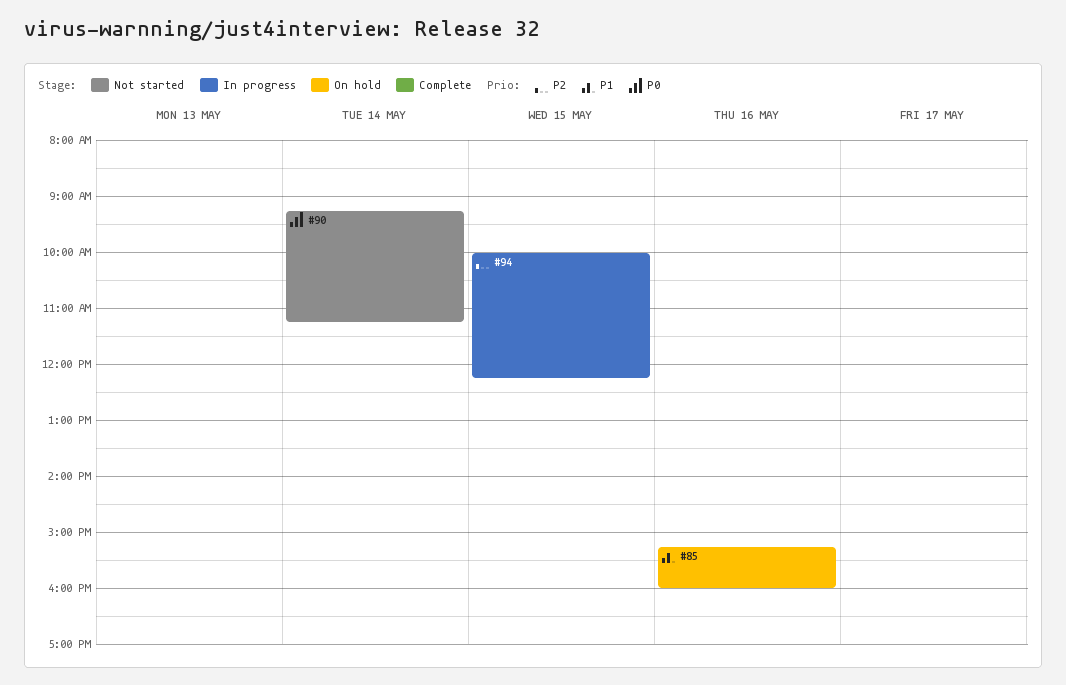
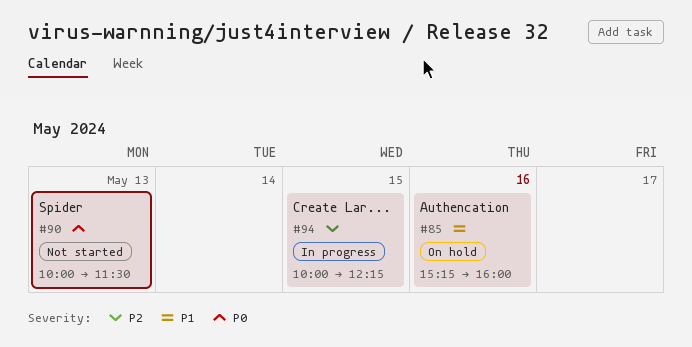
#90, day: May 14 -> May 13
#90, begins: 09:15 -> 10:00
#90, ends: 11:15 -> 11:30

